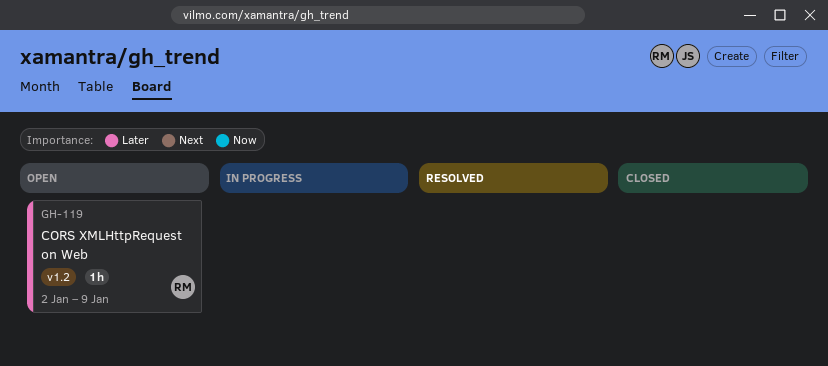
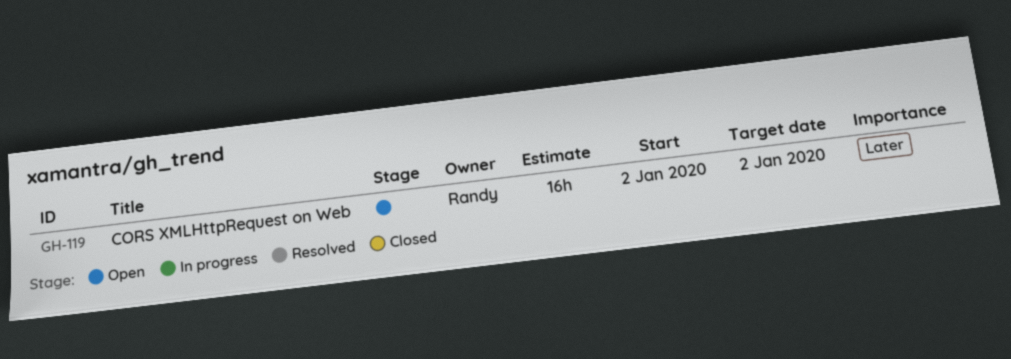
GH-119, estimate: 1h -> 16h
GH-119, due: Jan 9 -> Jan 2

